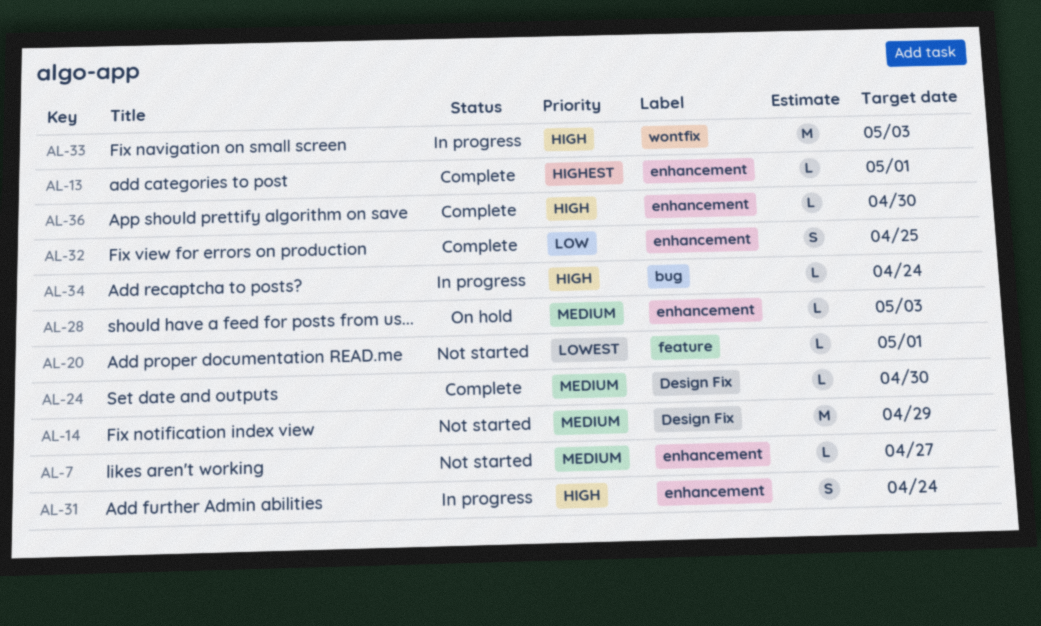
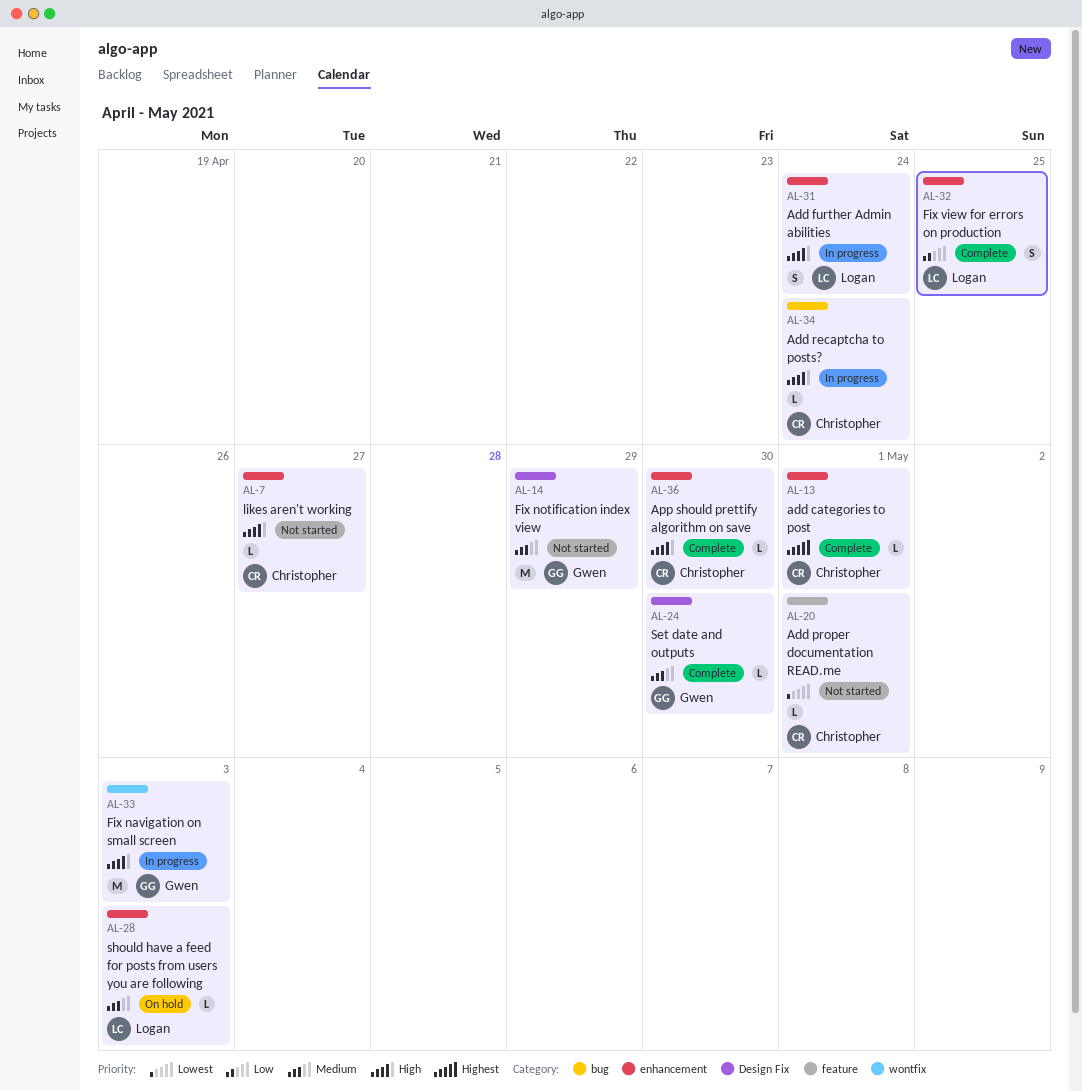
AL-7, priority: Medium -> High

